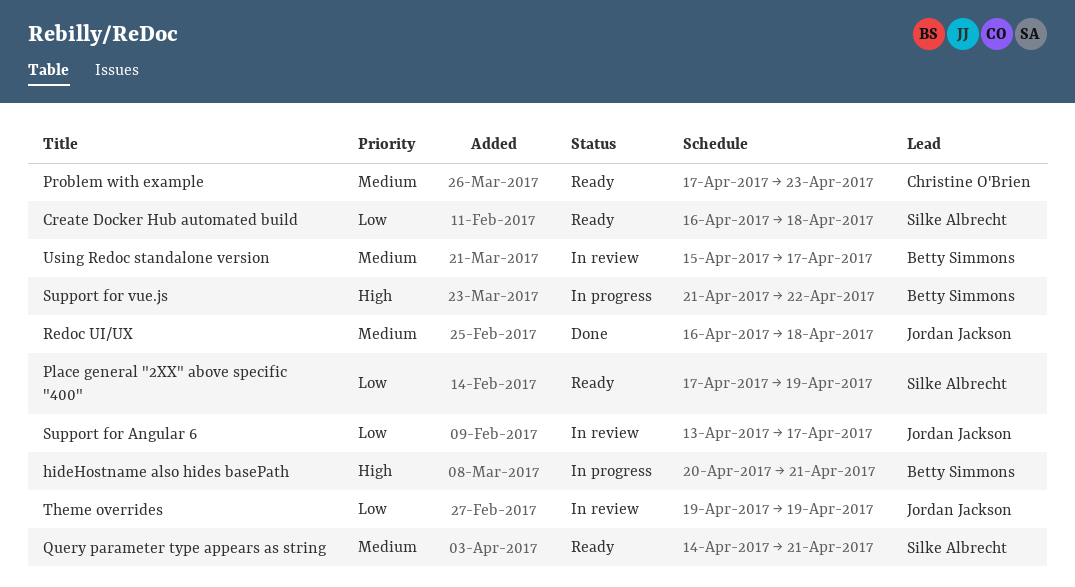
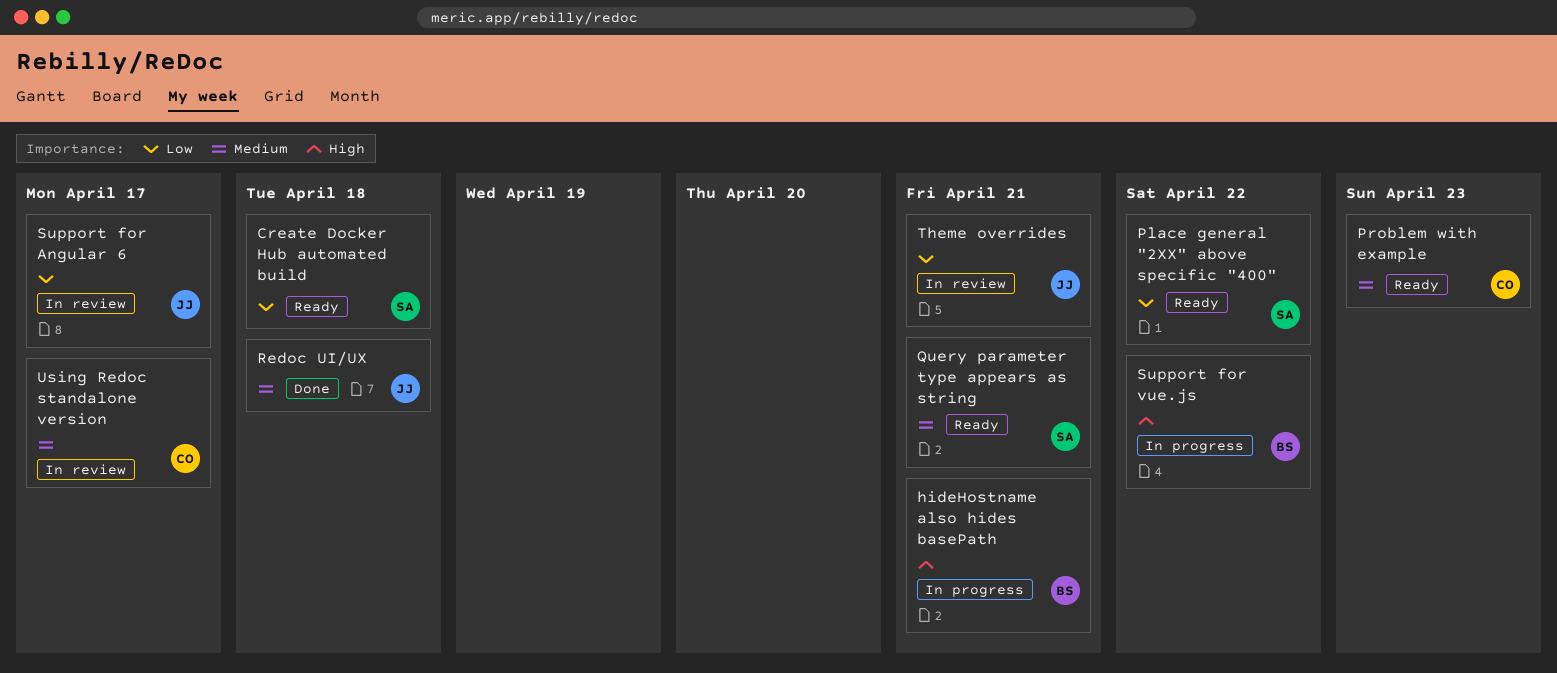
Place general "2XX" above specific "400", due: Apr 19 -> Apr 22
Theme overrides, due: Apr 19 -> Apr 21
Using Redoc standalone version, owner: Betty Simmons -> Christine O'Brien

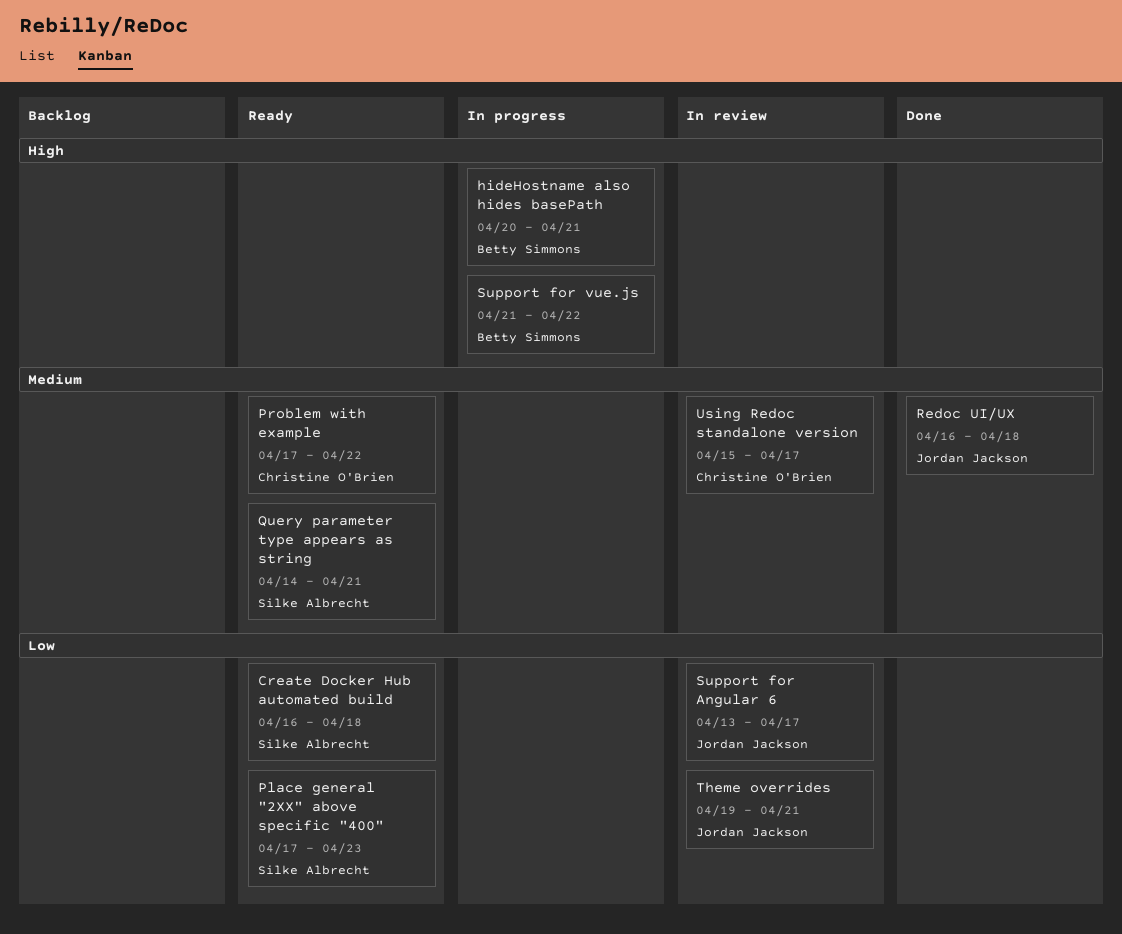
Place general "2XX" above specific "400", due: Apr 22 -> Apr 23
Problem with example, due: Apr 23 -> Apr 22

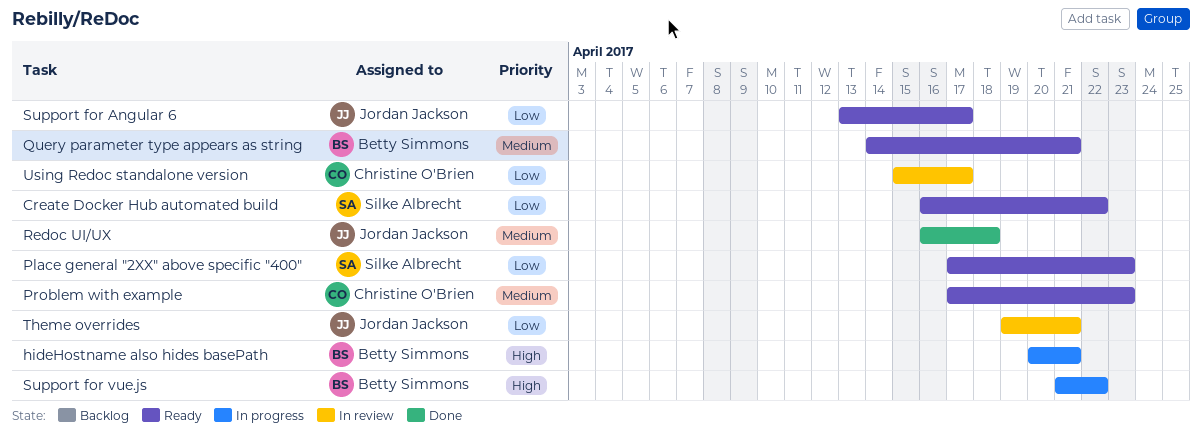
Create Docker Hub automated build, due: Apr 18 -> Apr 22
Problem with example, due: Apr 22 -> Apr 23
Query parameter type appears as string, owner: Silke Albrecht -> Betty Simmons
Support for Angular 6, status: In review -> Ready
Using Redoc standalone version, priority: Medium -> Low

